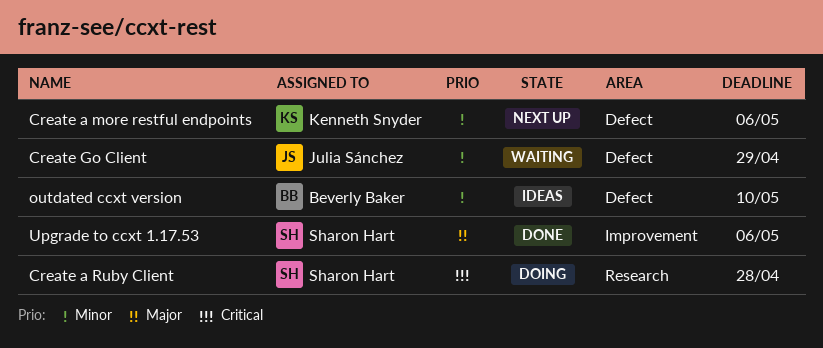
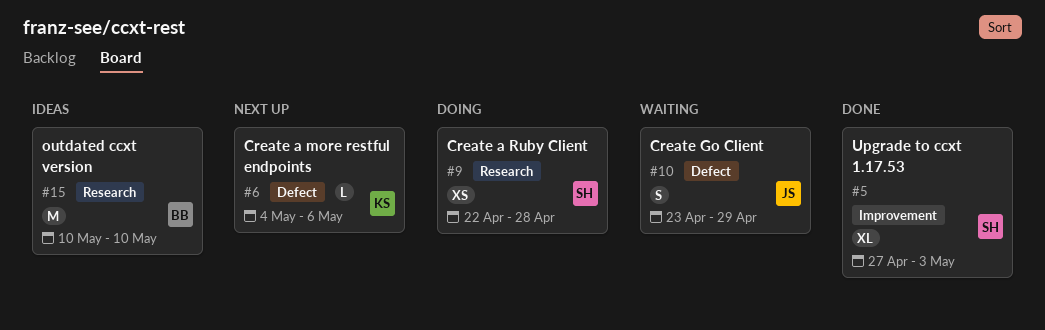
outdated ccxt version, label: Defect -> Research
Upgrade to ccxt 1.17.53, due: May 6 -> May 3

